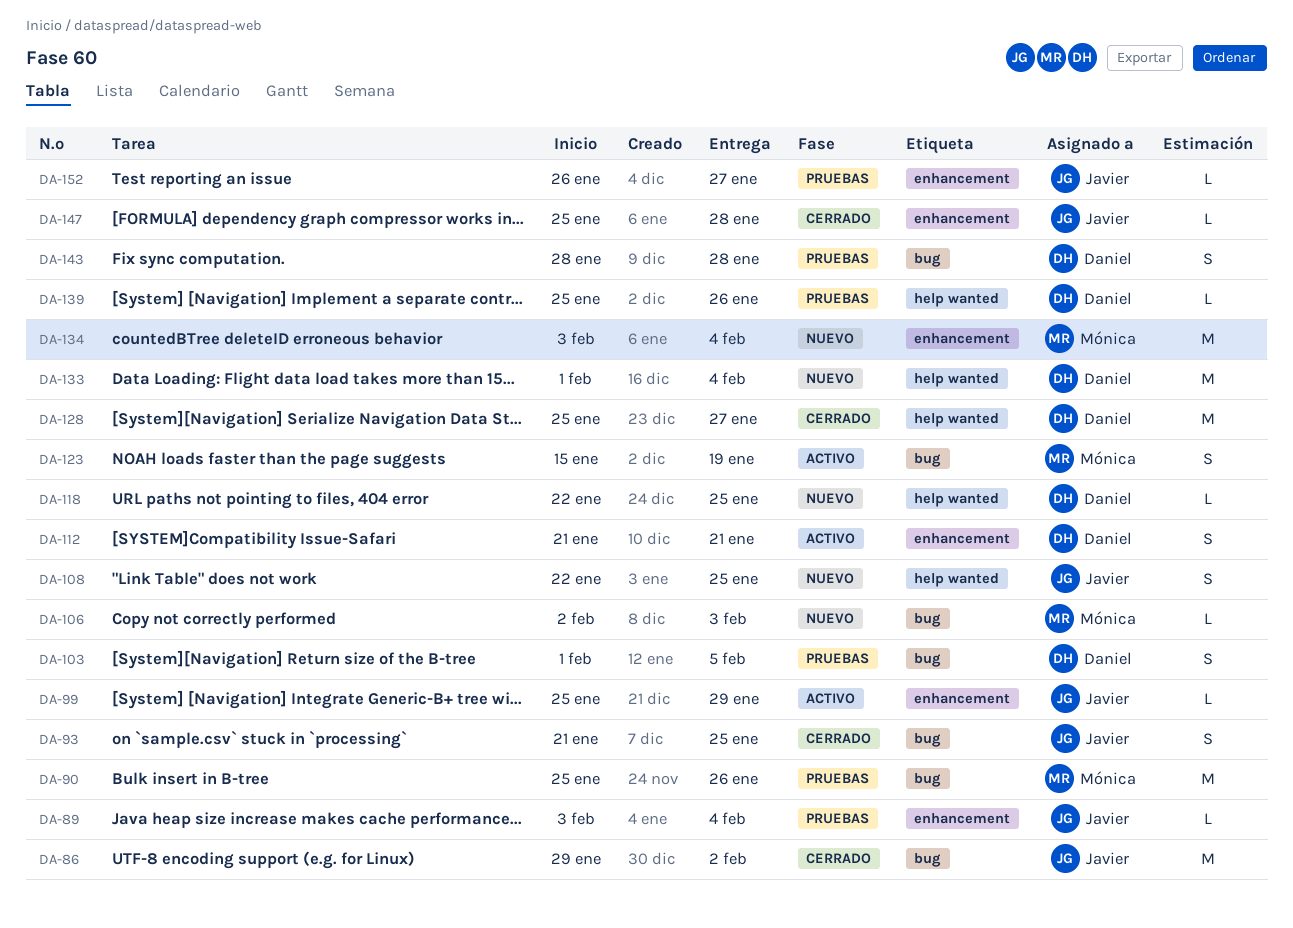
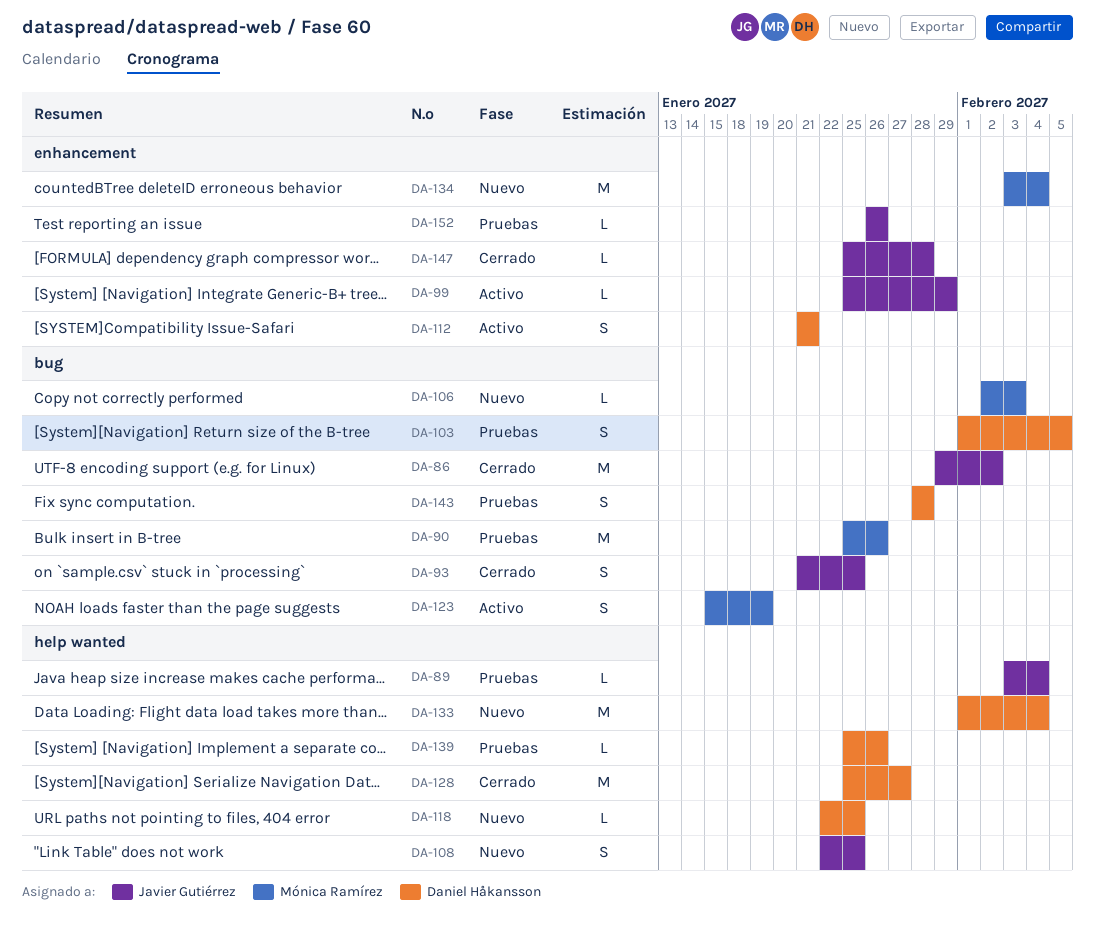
DA-89, label: enhancement -> help wanted
DA-152, due: Jan 27 -> Jan 26

